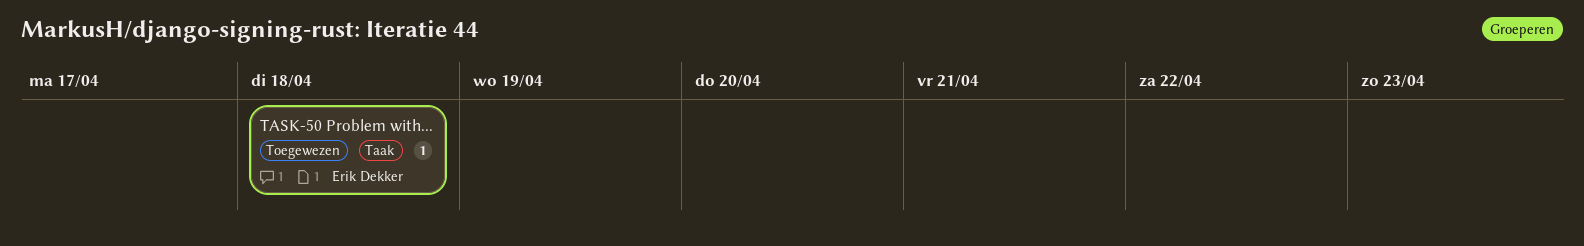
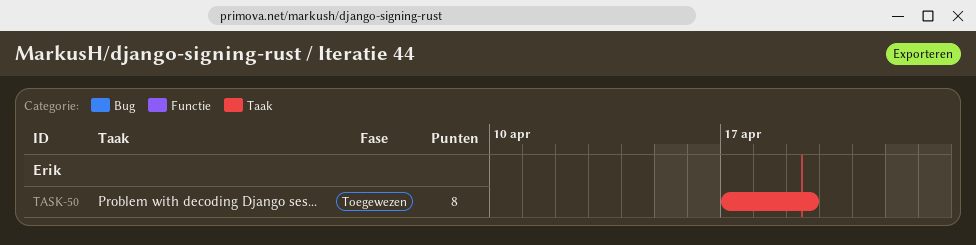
TASK-50, estimate: 1 -> 8
TASK-50, due: Apr 18 -> Apr 19

